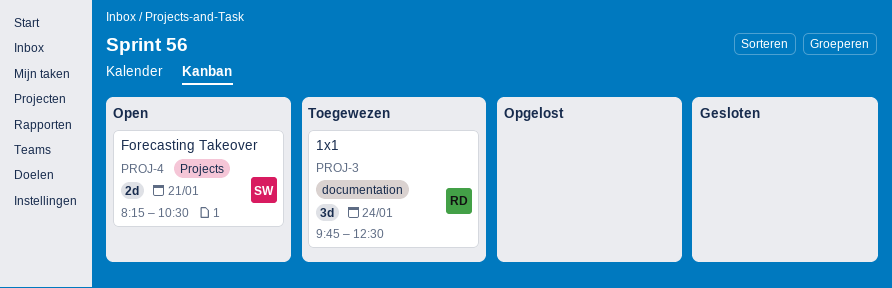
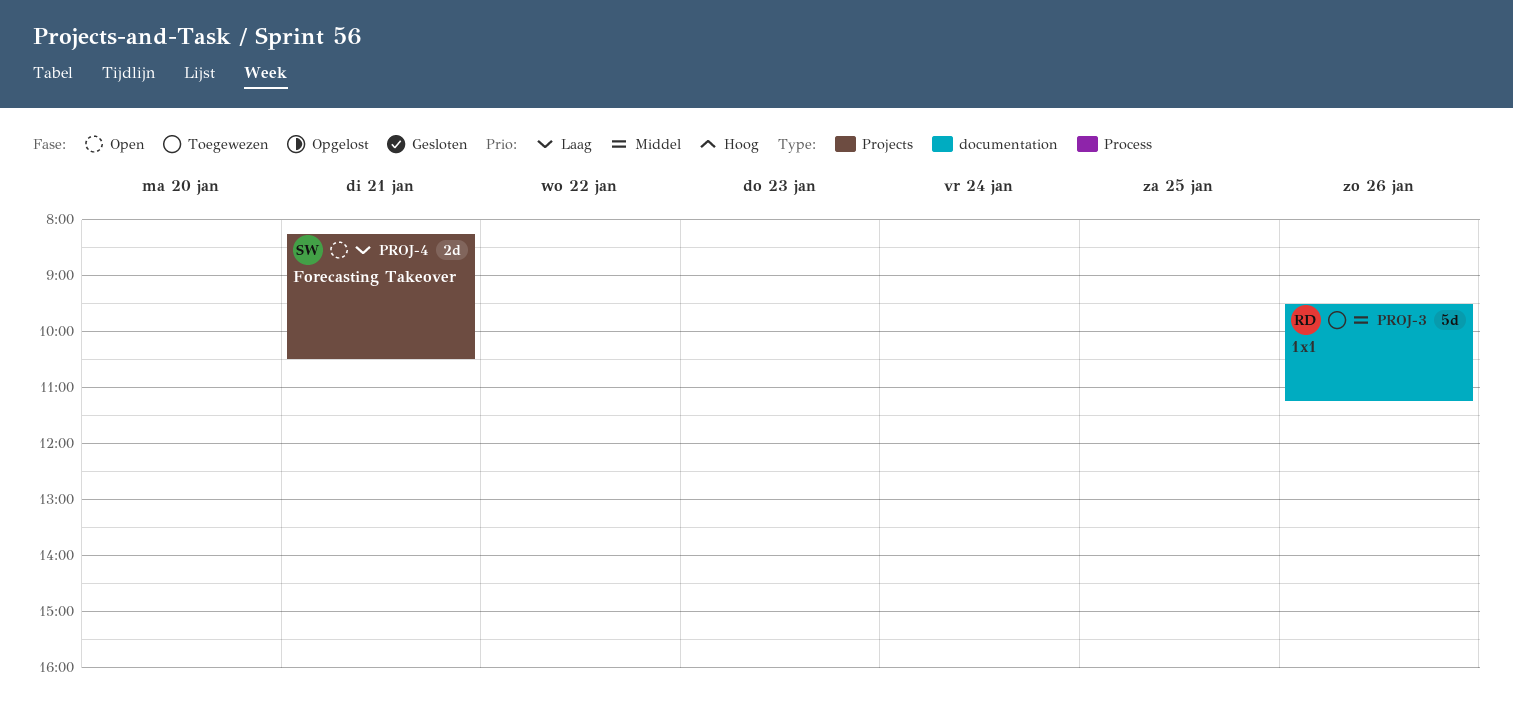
PROJ-3, estimate: 3d -> 5d
PROJ-3, day: Jan 24 -> Jan 26
PROJ-3, begins: 09:45 -> 09:30
PROJ-3, ends: 12:30 -> 11:15

